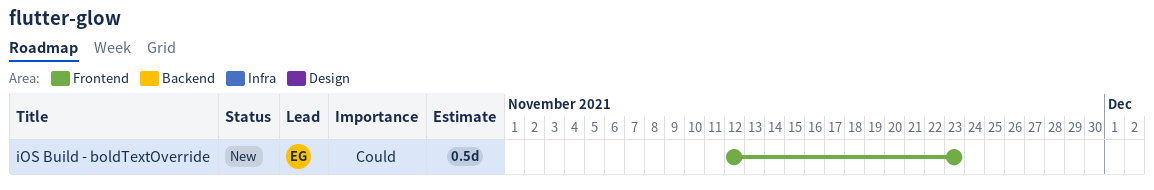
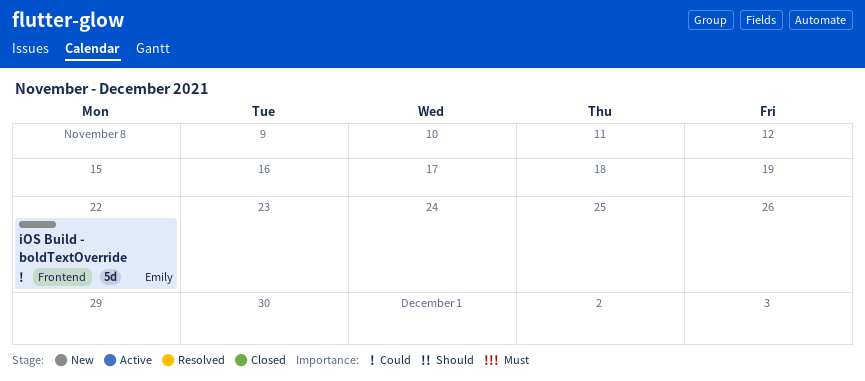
iOS Build - boldTextOverride, estimate: 0.5d -> 5d
iOS Build - boldTextOverride, due: Nov 23 -> Nov 22

